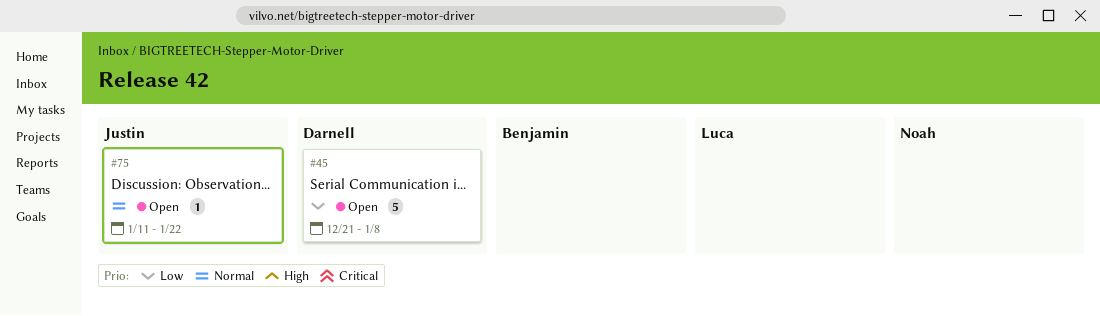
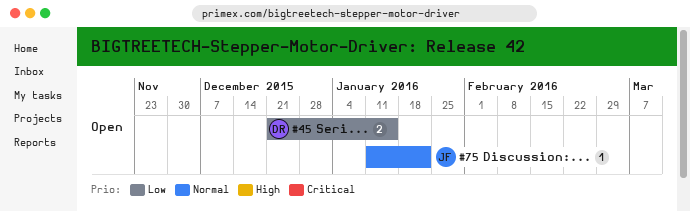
#45, estimate: 5 -> 2
#45, due: Jan 8 -> Jan 15

